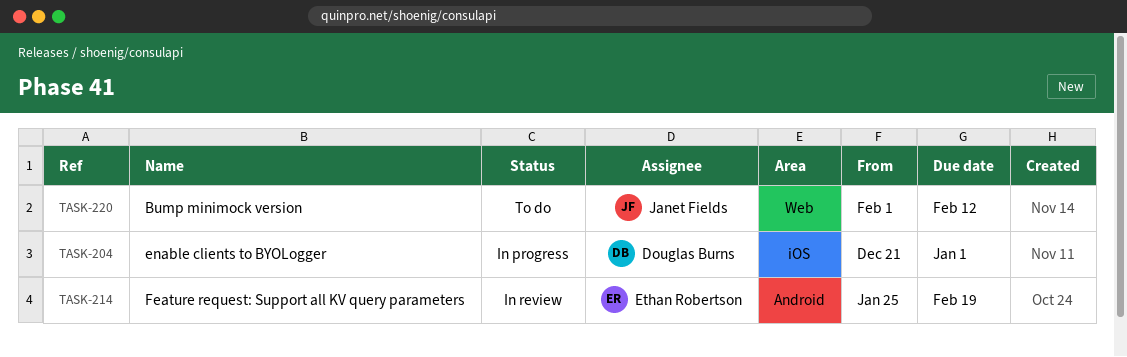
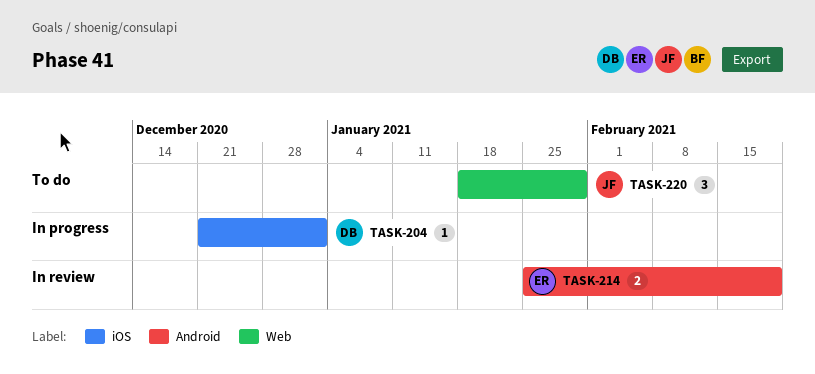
TASK-220, start: Feb 1 -> Jan 18
TASK-220, due: Feb 12 -> Jan 29

